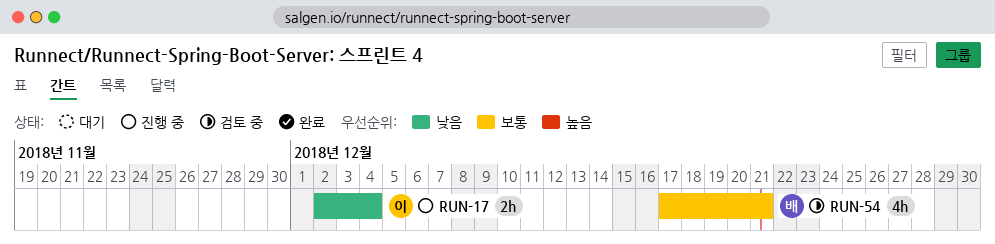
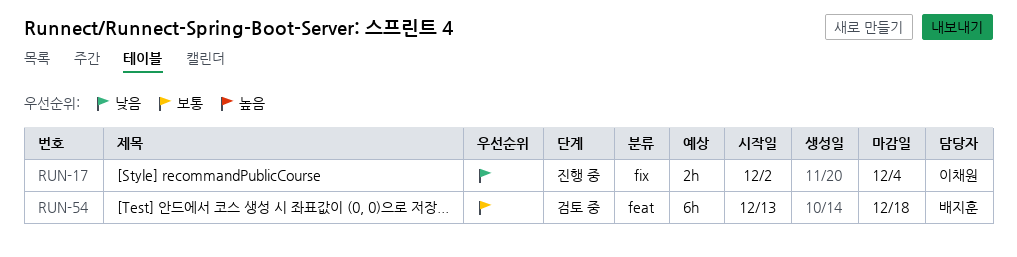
RUN-54, estimate: 4h -> 6h
RUN-54, start: Dec 17 -> Dec 13
RUN-54, due: Dec 21 -> Dec 18

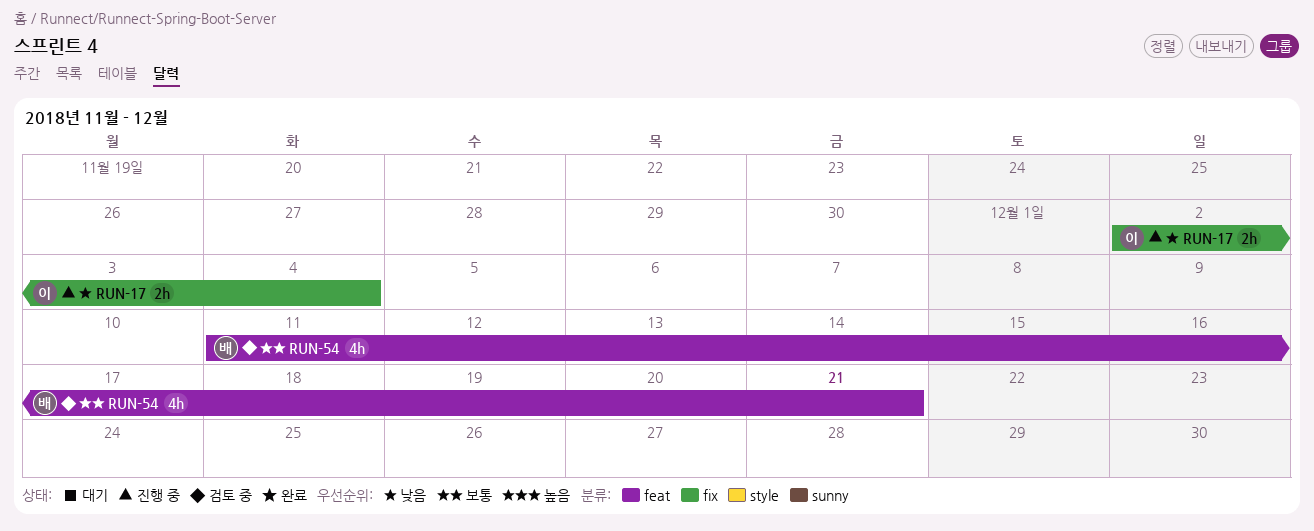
RUN-54, estimate: 6h -> 4h
RUN-54, start: Dec 13 -> Dec 11
RUN-54, due: Dec 18 -> Dec 21

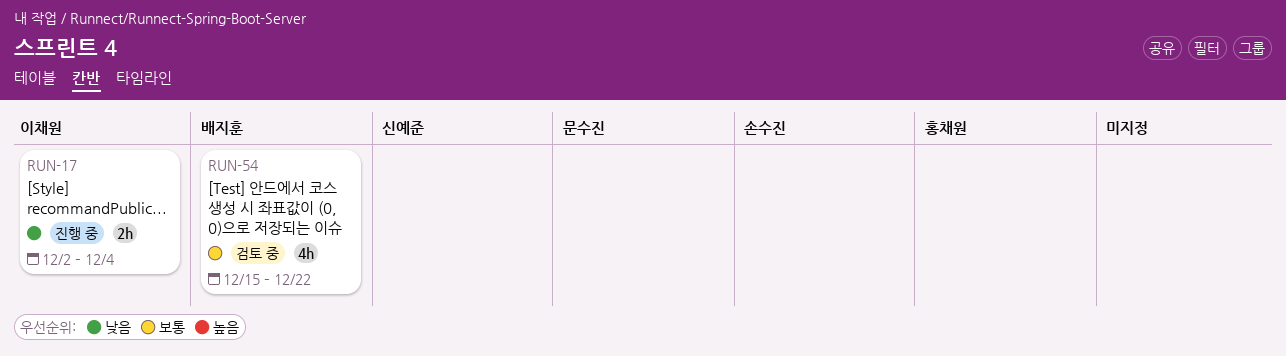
RUN-54, start: Dec 11 -> Dec 15
RUN-54, due: Dec 21 -> Dec 22

